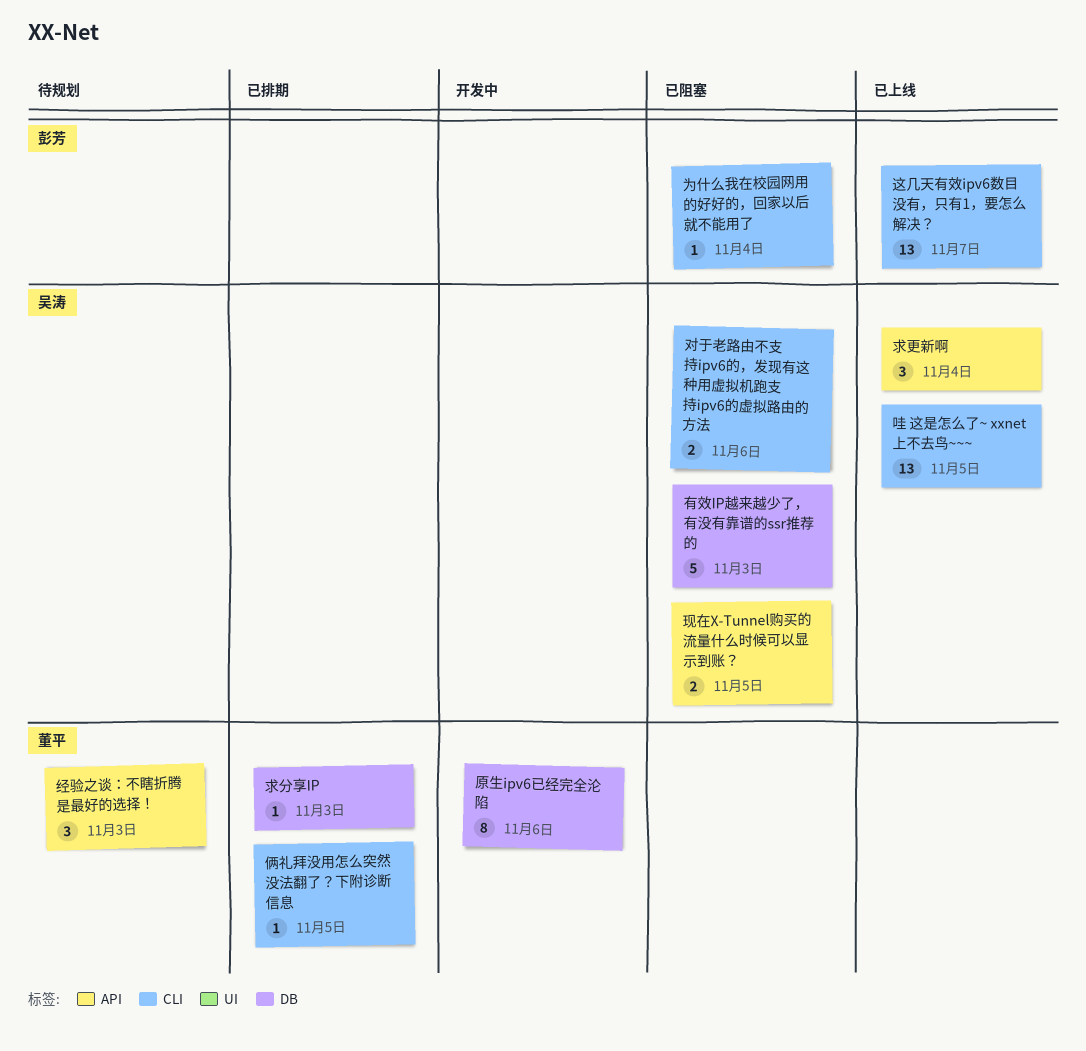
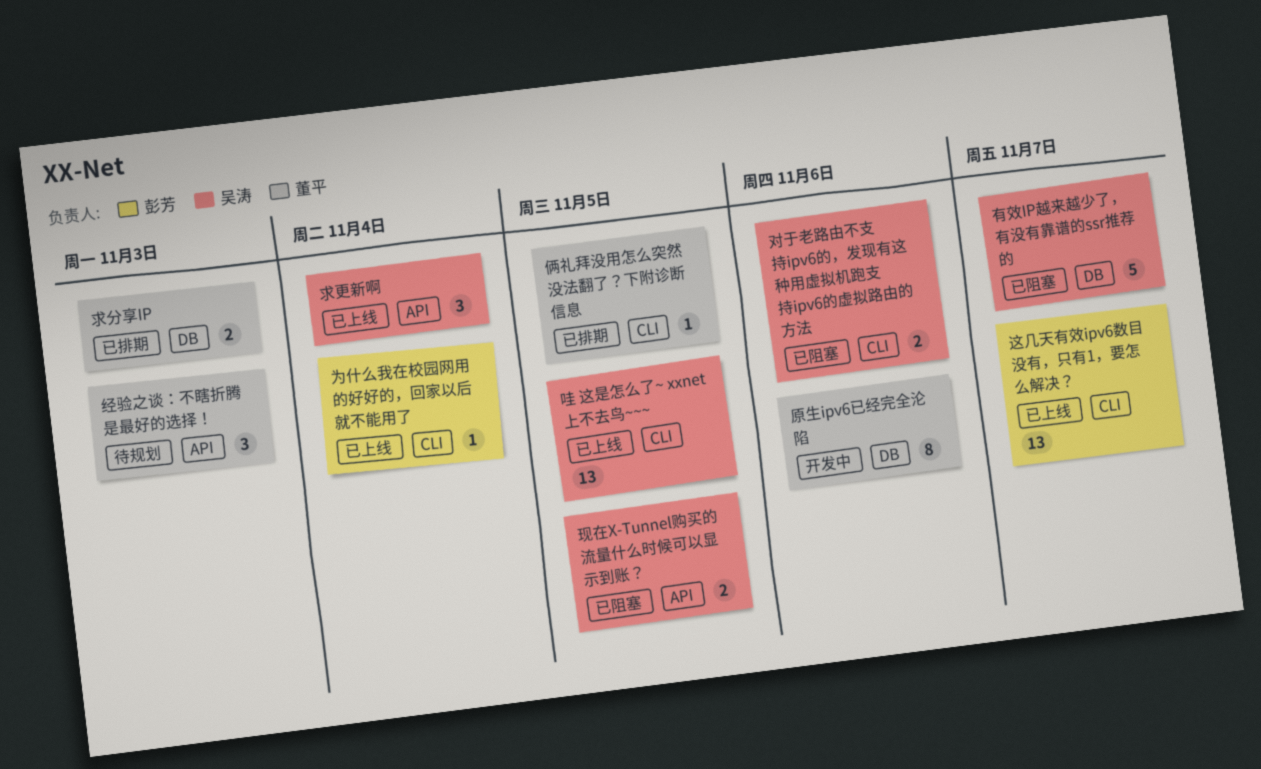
为什么我在校园网用的好好的，回家以后就不能用了, status: 已阻塞 -> 已上线
有效IP越来越少了，有没有靠谱的ssr推荐的, due: Nov 3 -> Nov 7
求分享IP, estimate: 1 -> 2

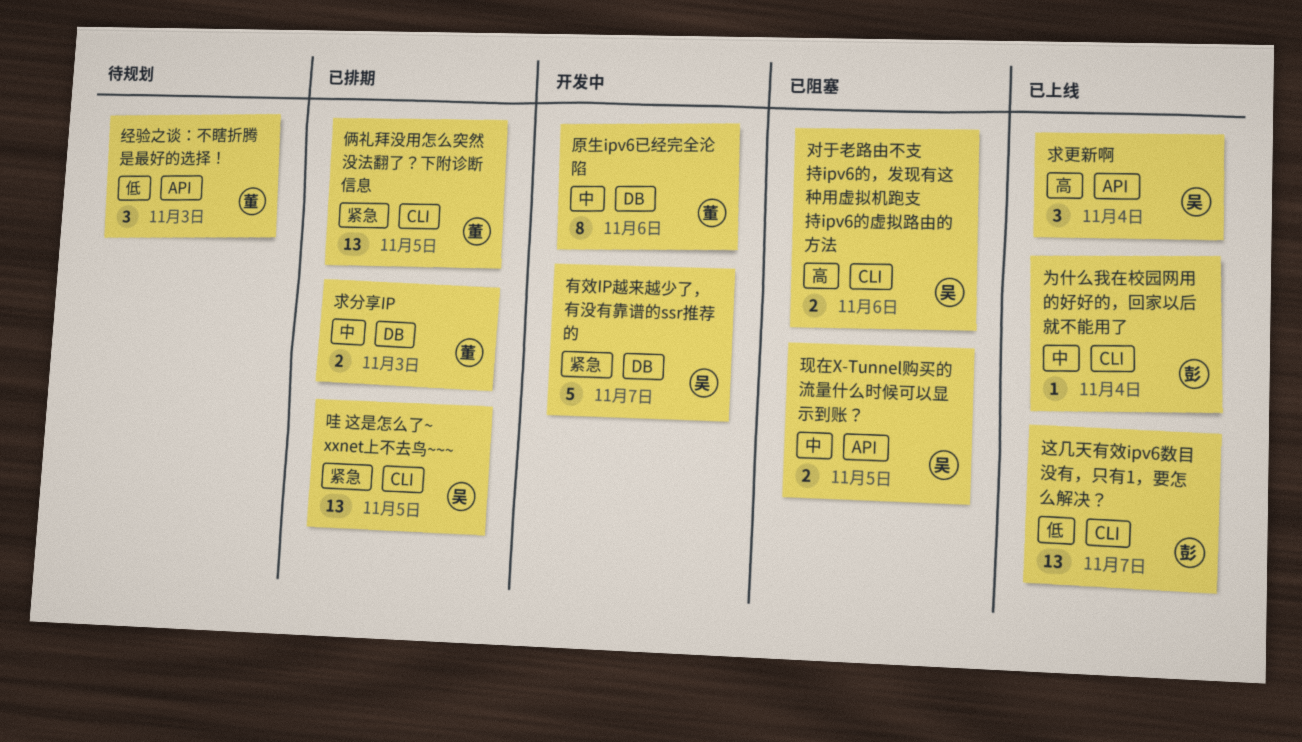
俩礼拜没用怎么突然没法翻了？下附诊断信息, estimate: 1 -> 13
哇 这是怎么了~ xxnet上不去鸟~~~, status: 已上线 -> 已排期
有效IP越来越少了，有没有靠谱的ssr推荐的, status: 已阻塞 -> 开发中

